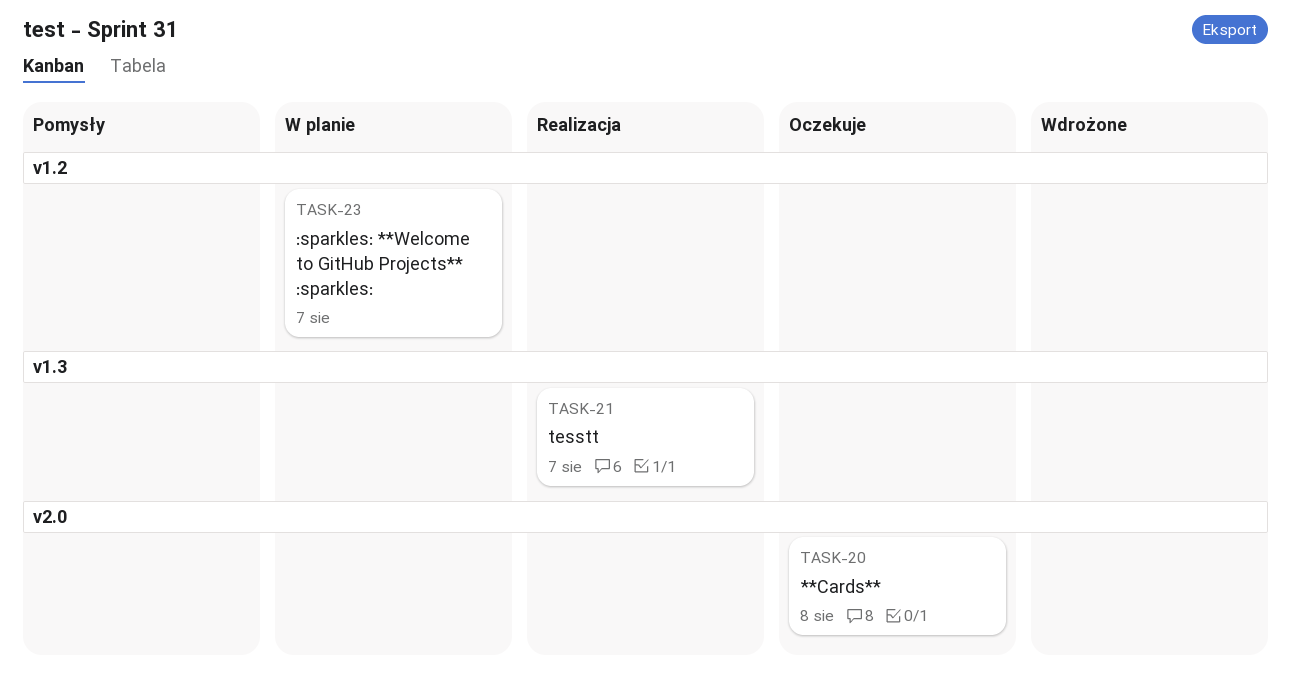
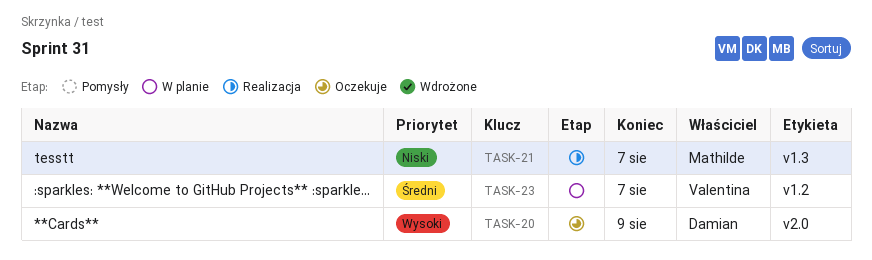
TASK-20, due: Aug 8 -> Aug 9

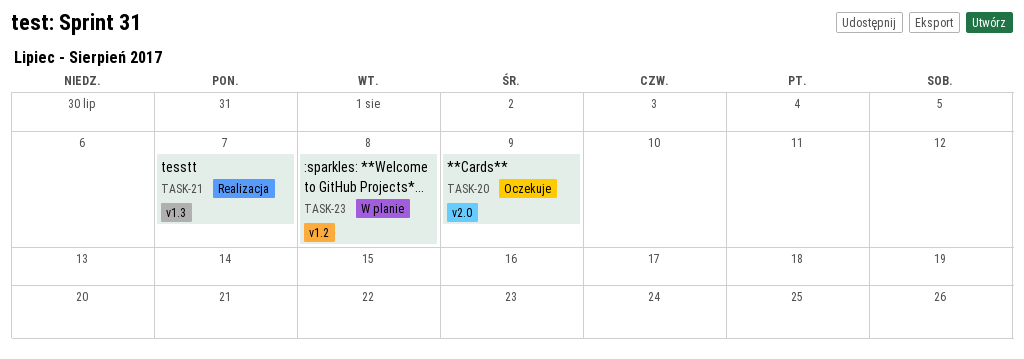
TASK-23, due: Aug 7 -> Aug 8

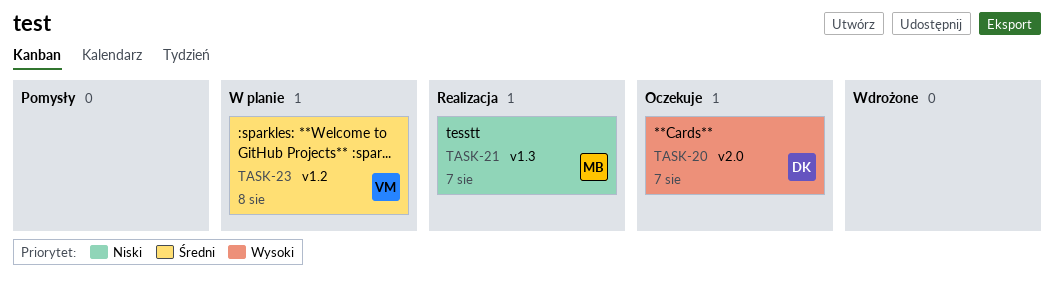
TASK-20, due: Aug 9 -> Aug 7

